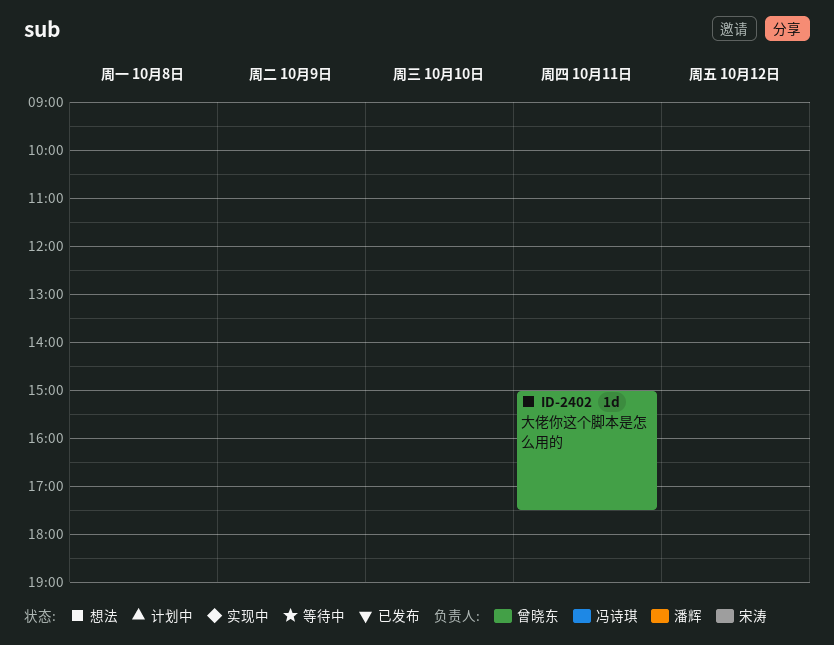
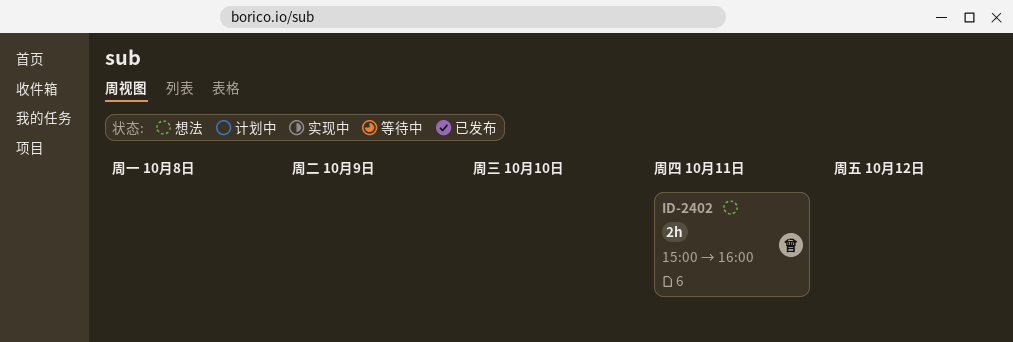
ID-2402, estimate: 1d -> 2h
ID-2402, ends: 17:30 -> 16:00

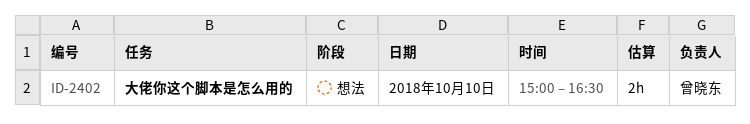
ID-2402, day: Oct 11 -> Oct 10
ID-2402, ends: 16:00 -> 16:30

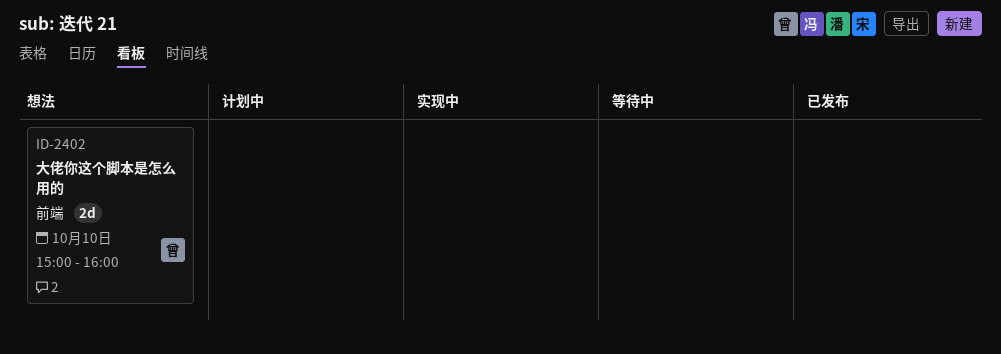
ID-2402, estimate: 2h -> 2d
ID-2402, ends: 16:30 -> 16:00

